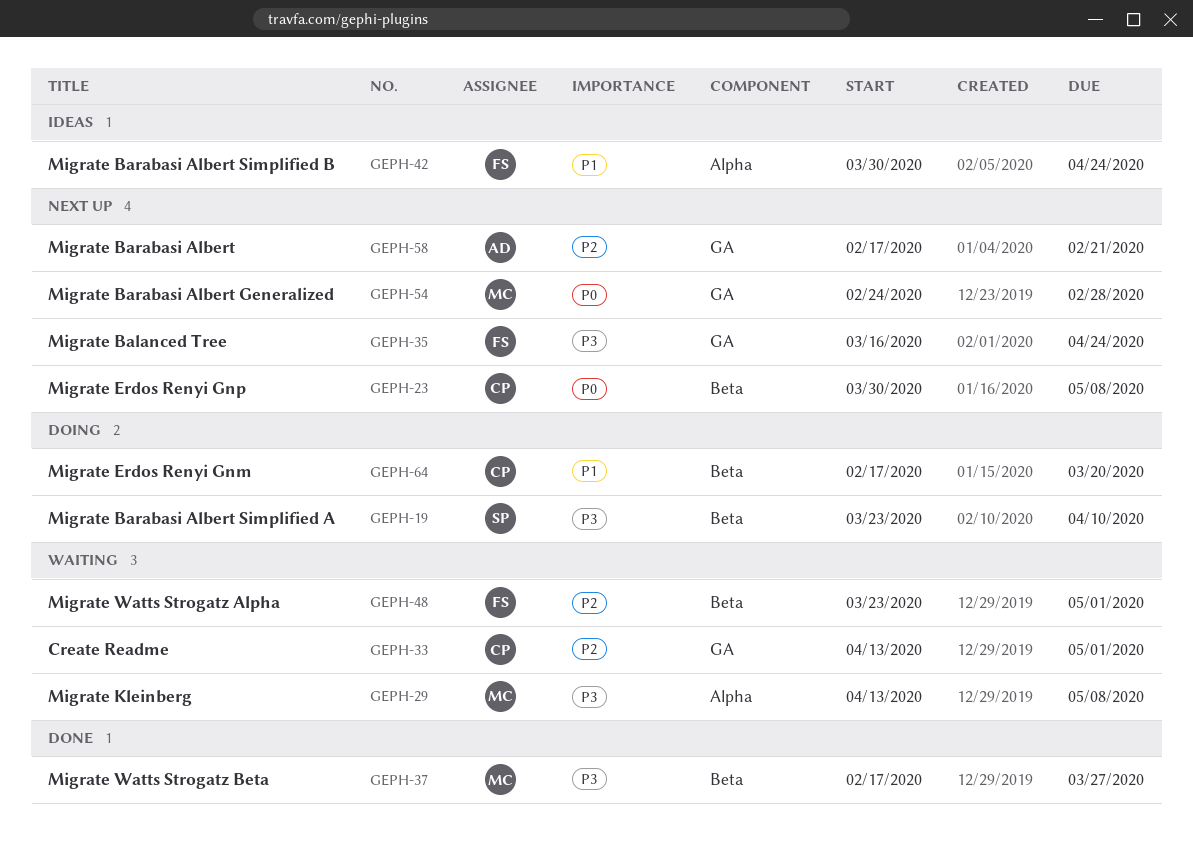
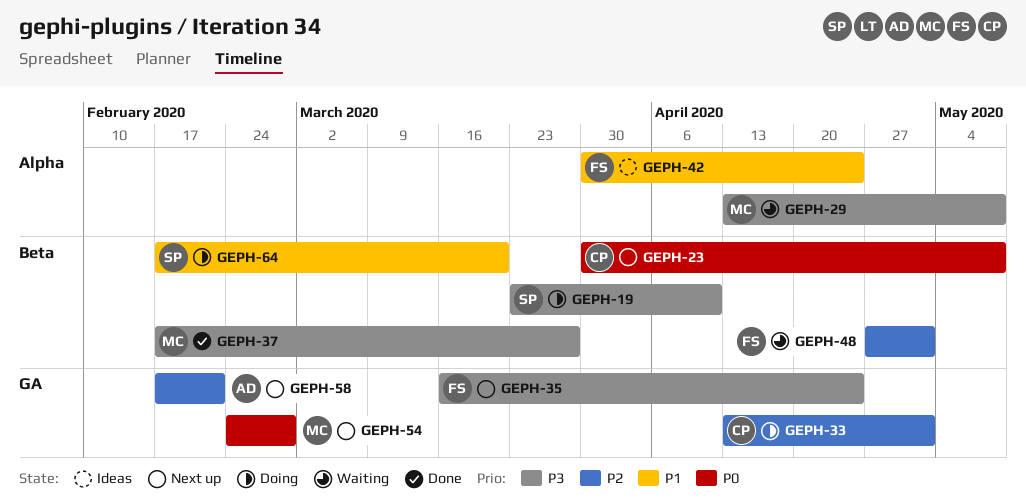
GEPH-33, status: Waiting -> Doing
GEPH-48, start: Mar 23 -> Apr 27
GEPH-64, owner: CP -> SP

